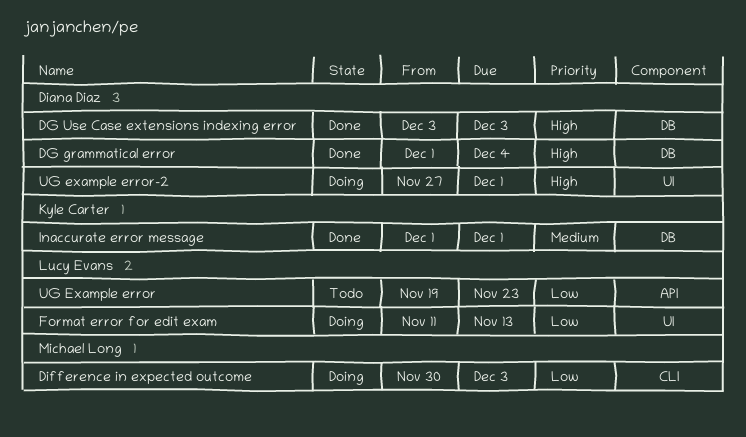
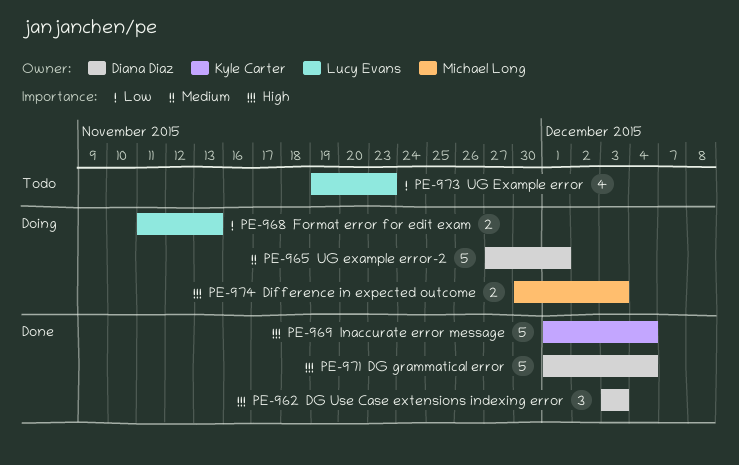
Difference in expected outcome, priority: Low -> High
Inaccurate error message, priority: Medium -> High
Inaccurate error message, due: Dec 1 -> Dec 4
UG example error-2, priority: High -> Medium

